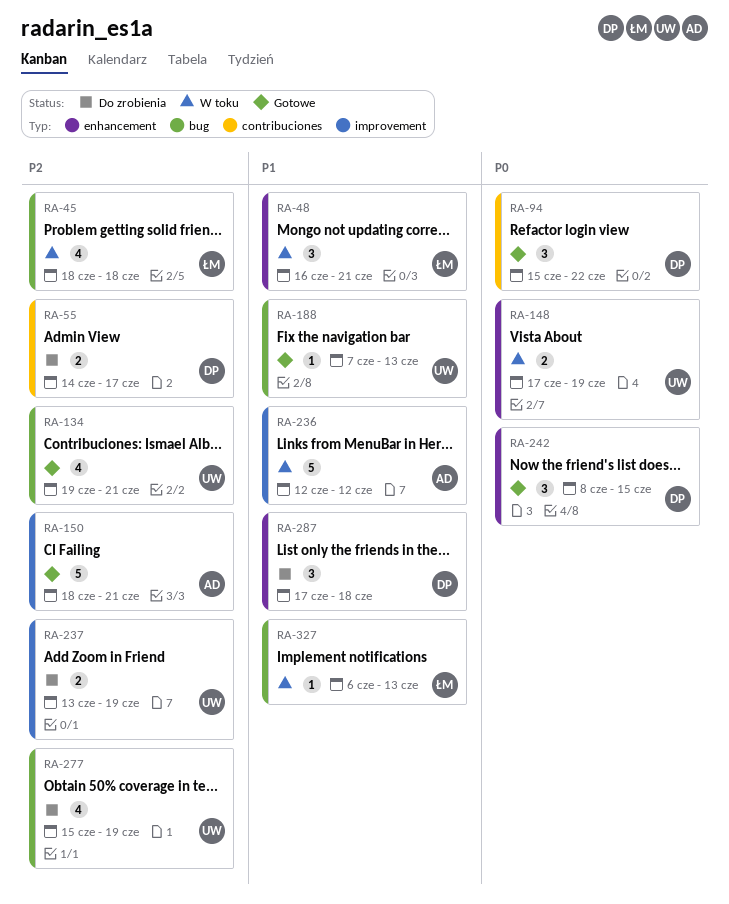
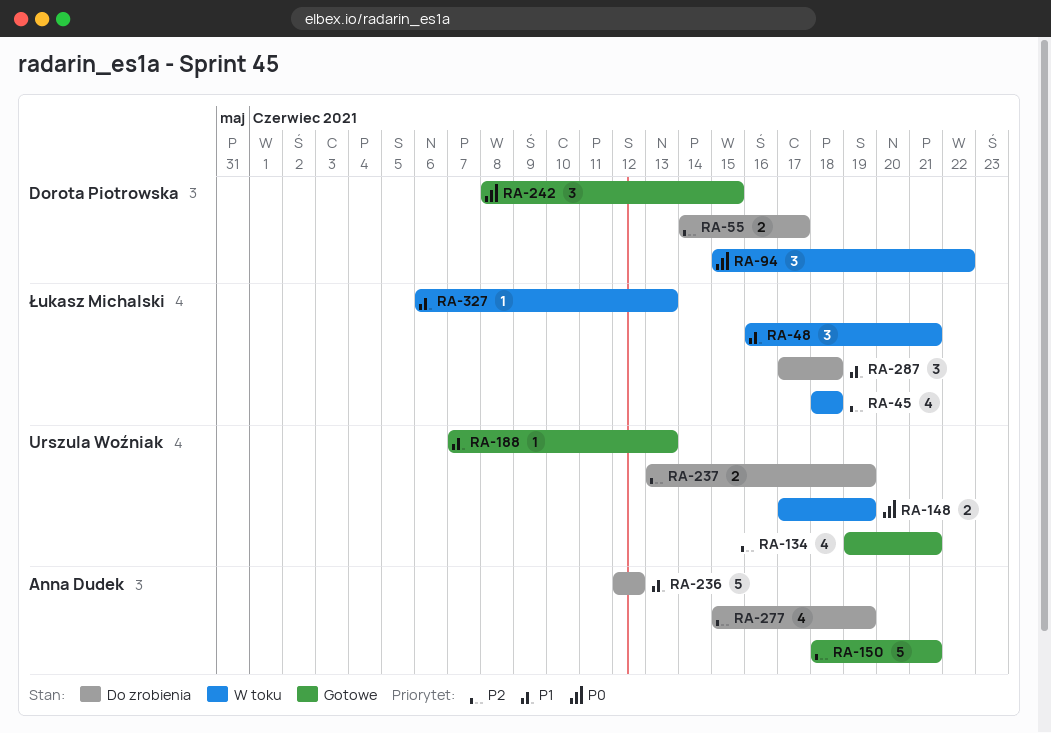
RA-94, status: Gotowe -> W toku
RA-236, status: W toku -> Do zrobienia
RA-277, owner: Urszula Woźniak -> Anna Dudek
RA-287, owner: Dorota Piotrowska -> Łukasz Michalski

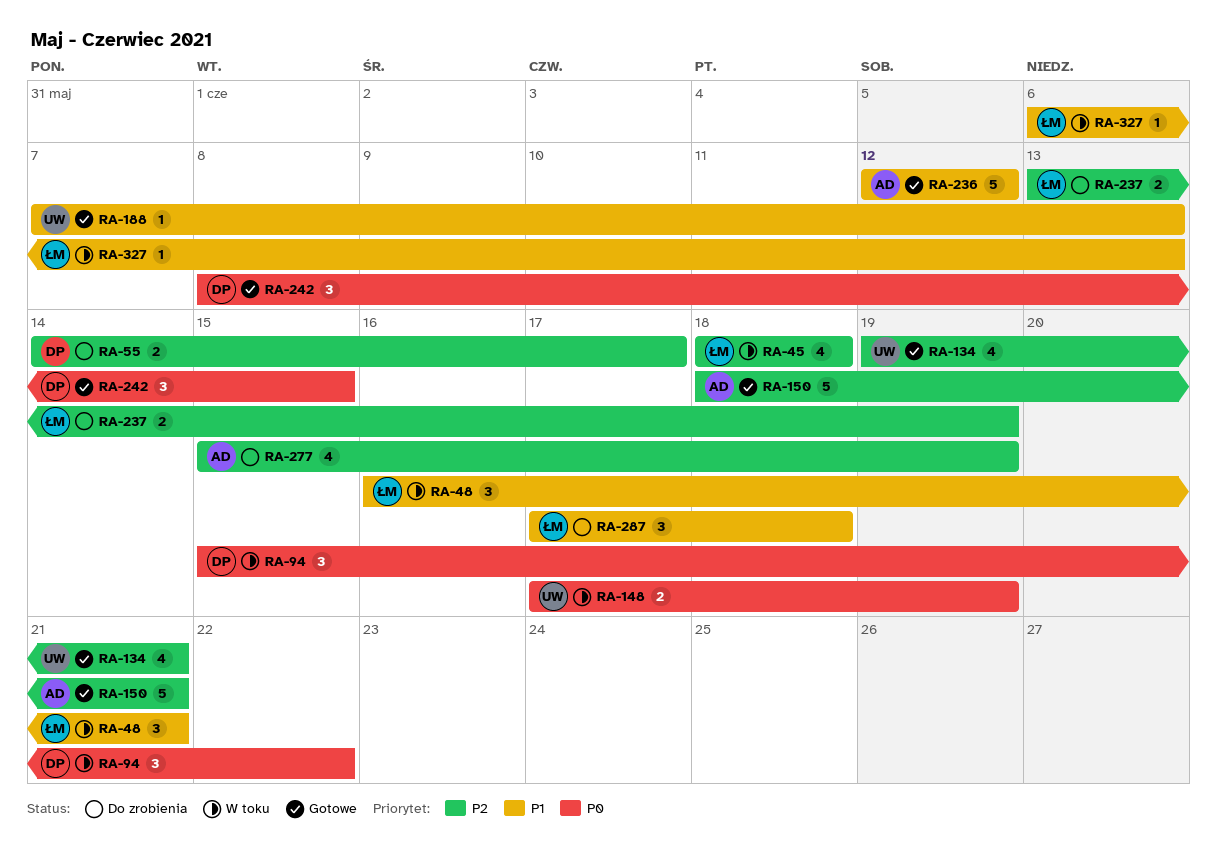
RA-236, status: Do zrobienia -> Gotowe
RA-237, owner: Urszula Woźniak -> Łukasz Michalski

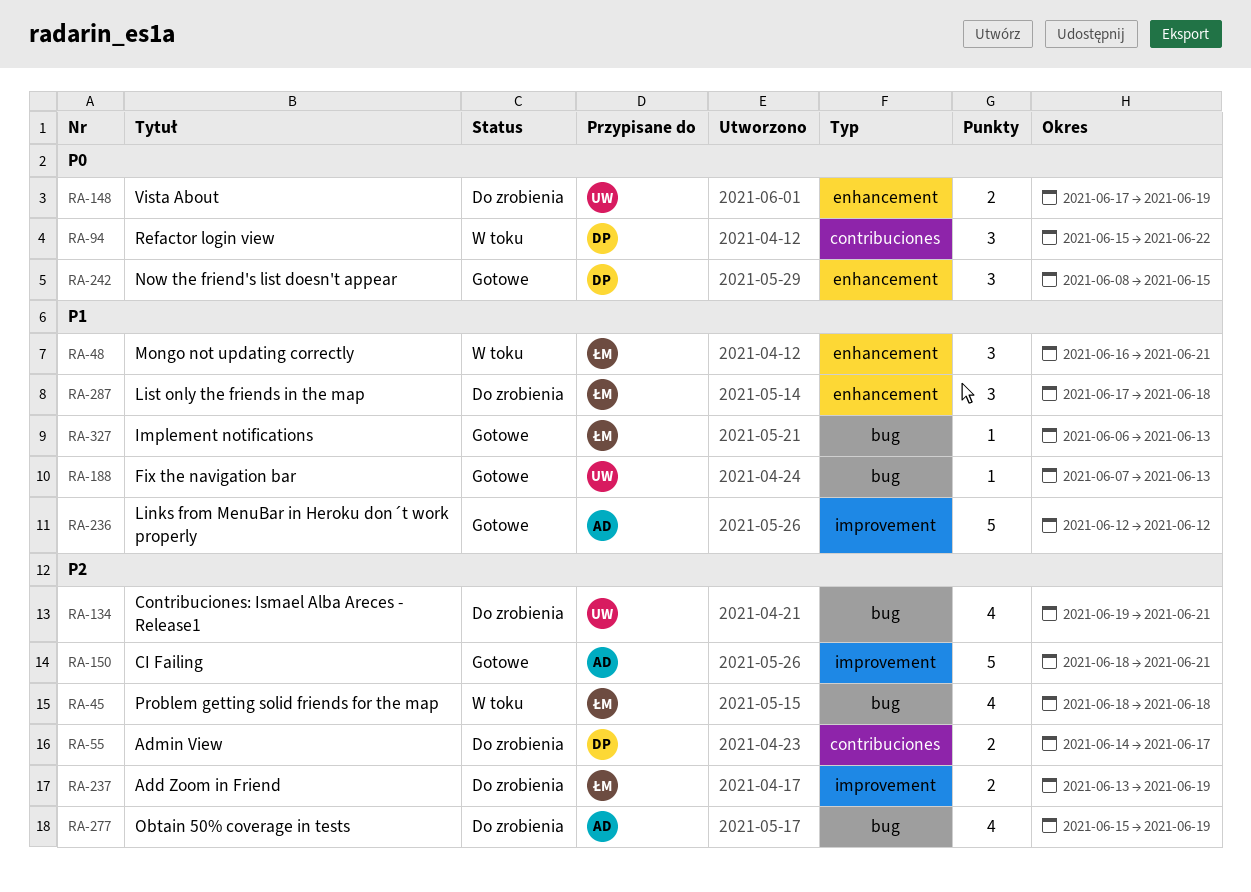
RA-134, status: Gotowe -> Do zrobienia
RA-148, status: W toku -> Do zrobienia
RA-327, status: W toku -> Gotowe

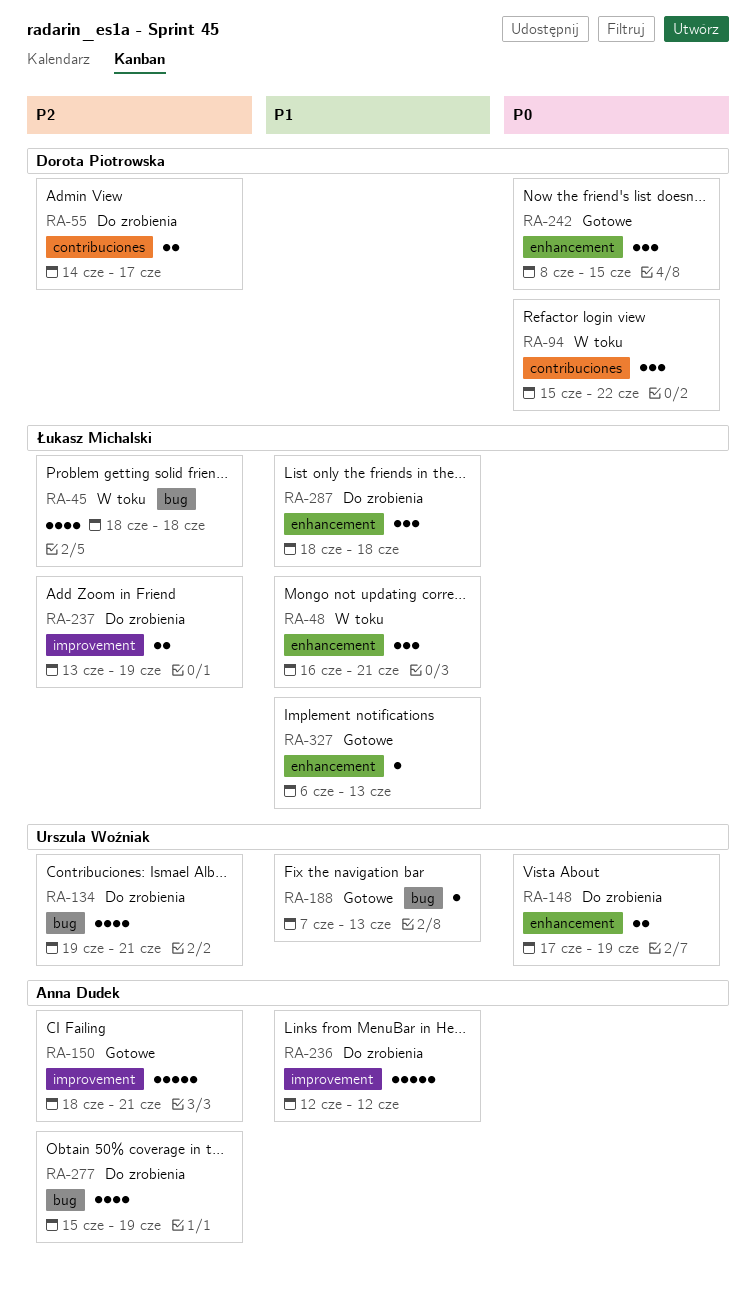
RA-236, status: Gotowe -> Do zrobienia
RA-287, start: Jun 17 -> Jun 18
RA-327, label: bug -> enhancement

